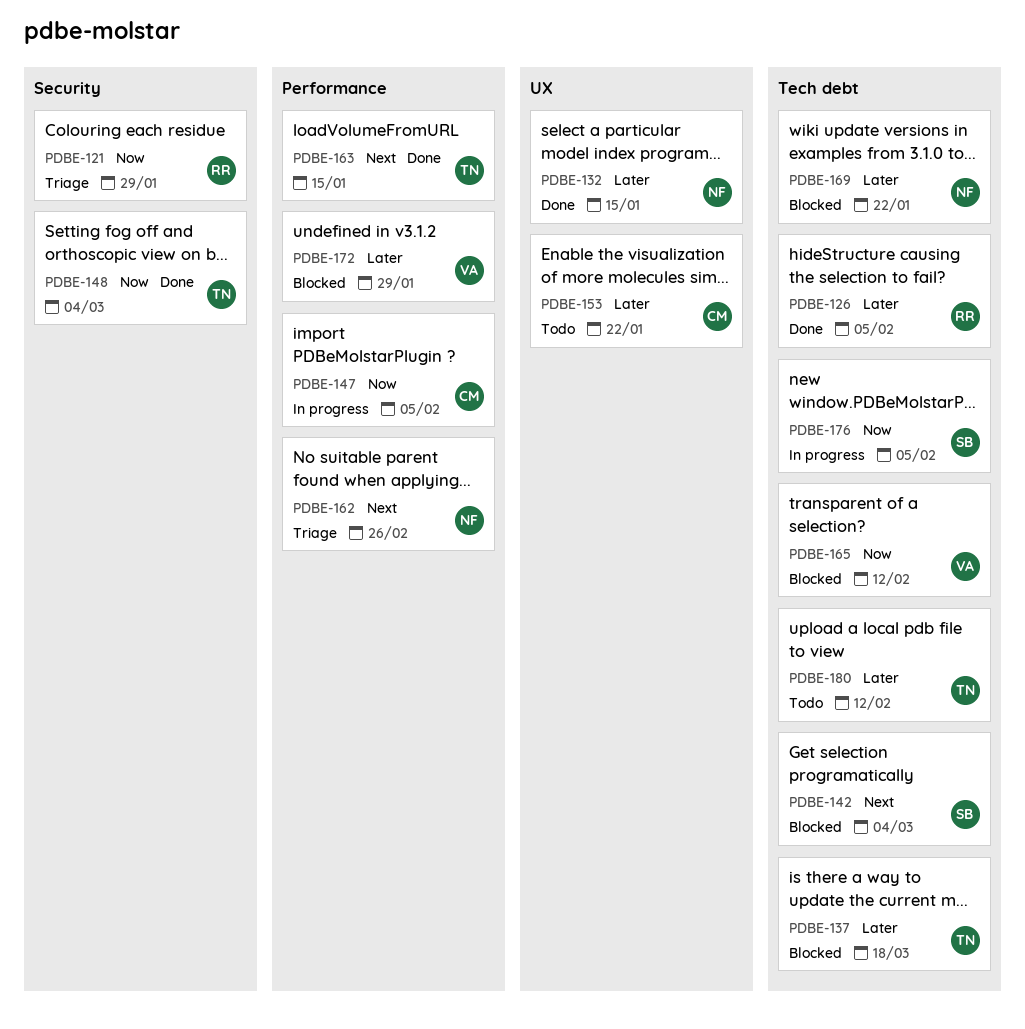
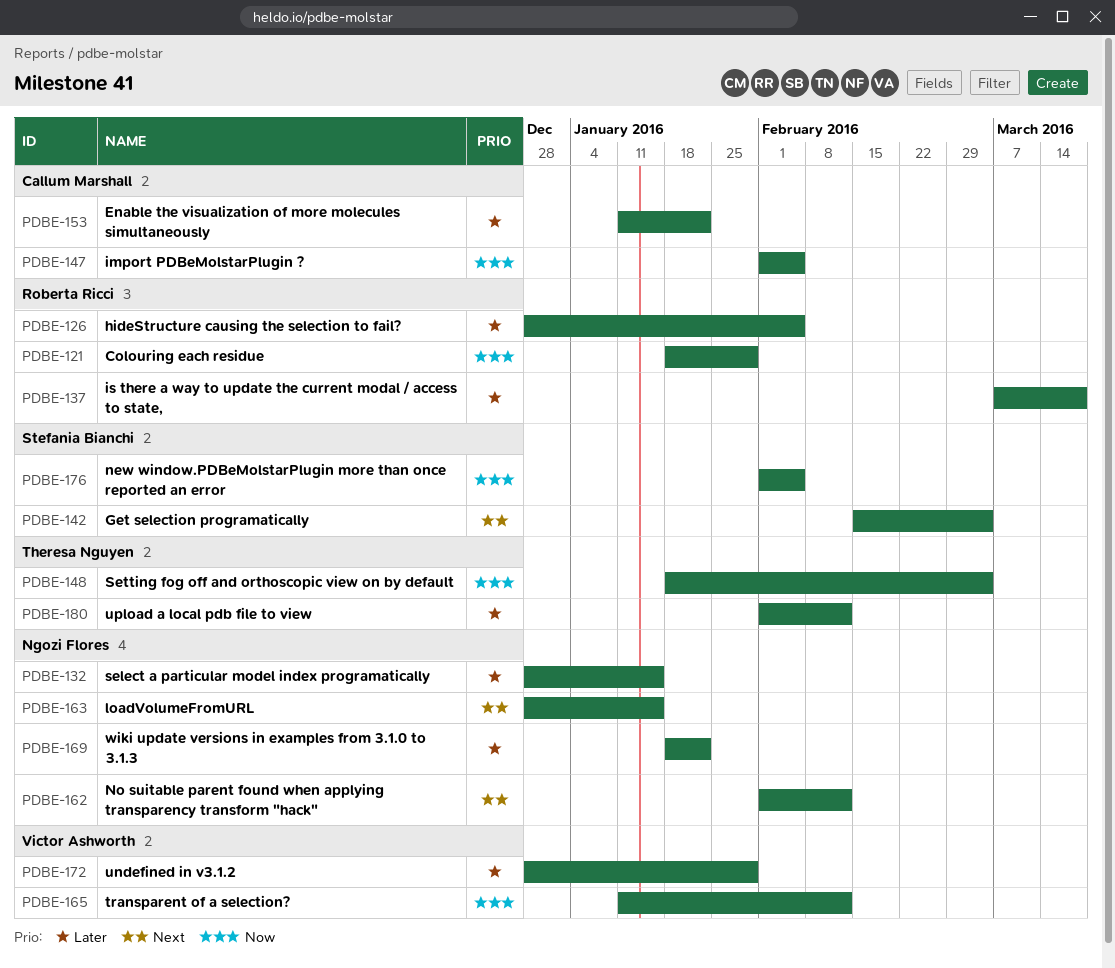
PDBE-137, owner: Theresa Nguyen -> Roberta Ricci
PDBE-162, due: Feb 26 -> Feb 12
PDBE-163, owner: Theresa Nguyen -> Ngozi Flores

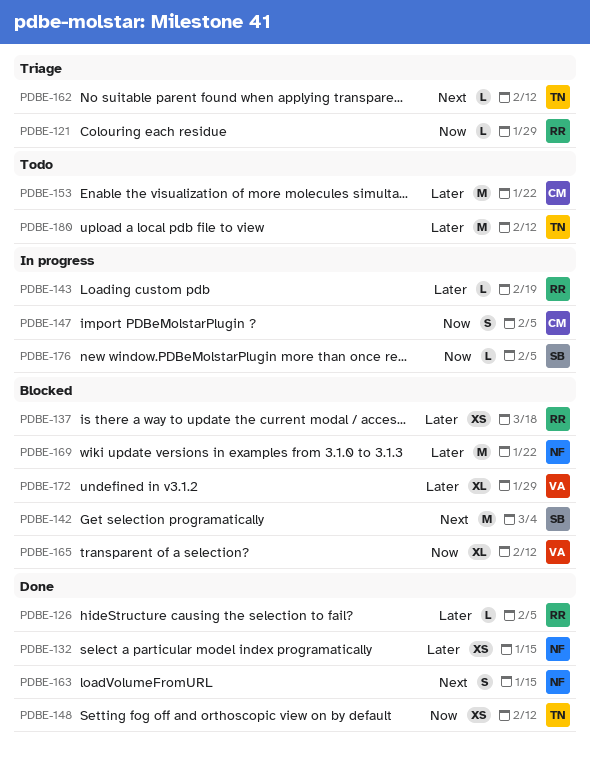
PDBE-143: none -> present
PDBE-148, due: Mar 4 -> Feb 12
PDBE-162, owner: Ngozi Flores -> Theresa Nguyen

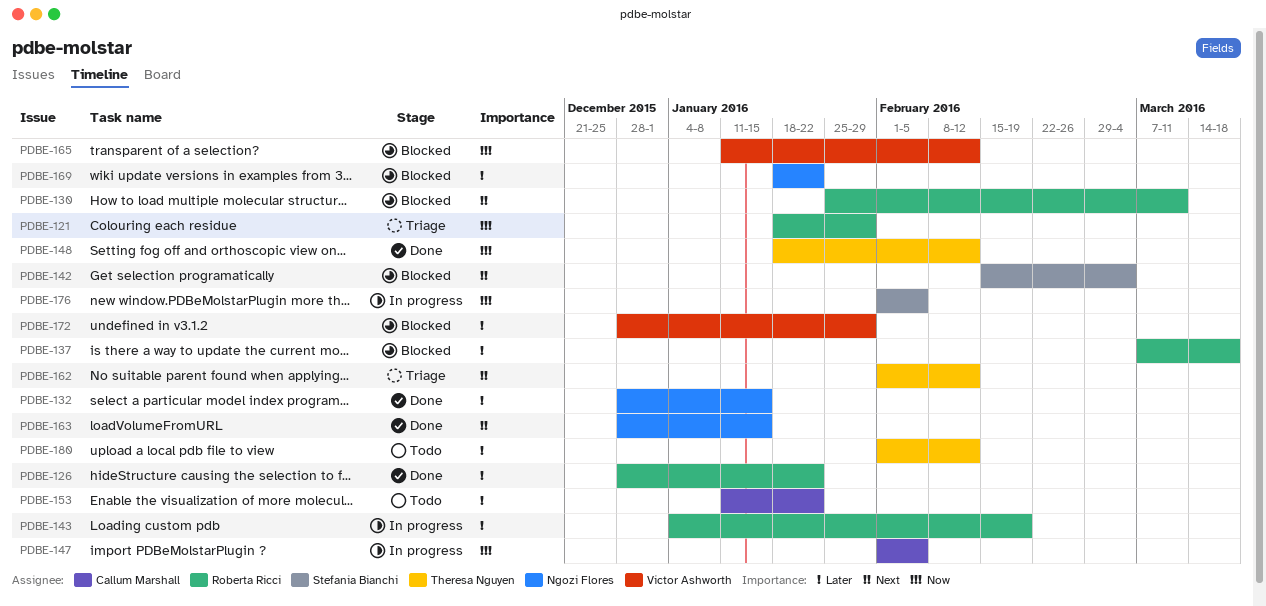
PDBE-126, due: Feb 5 -> Jan 22
PDBE-130: none -> present

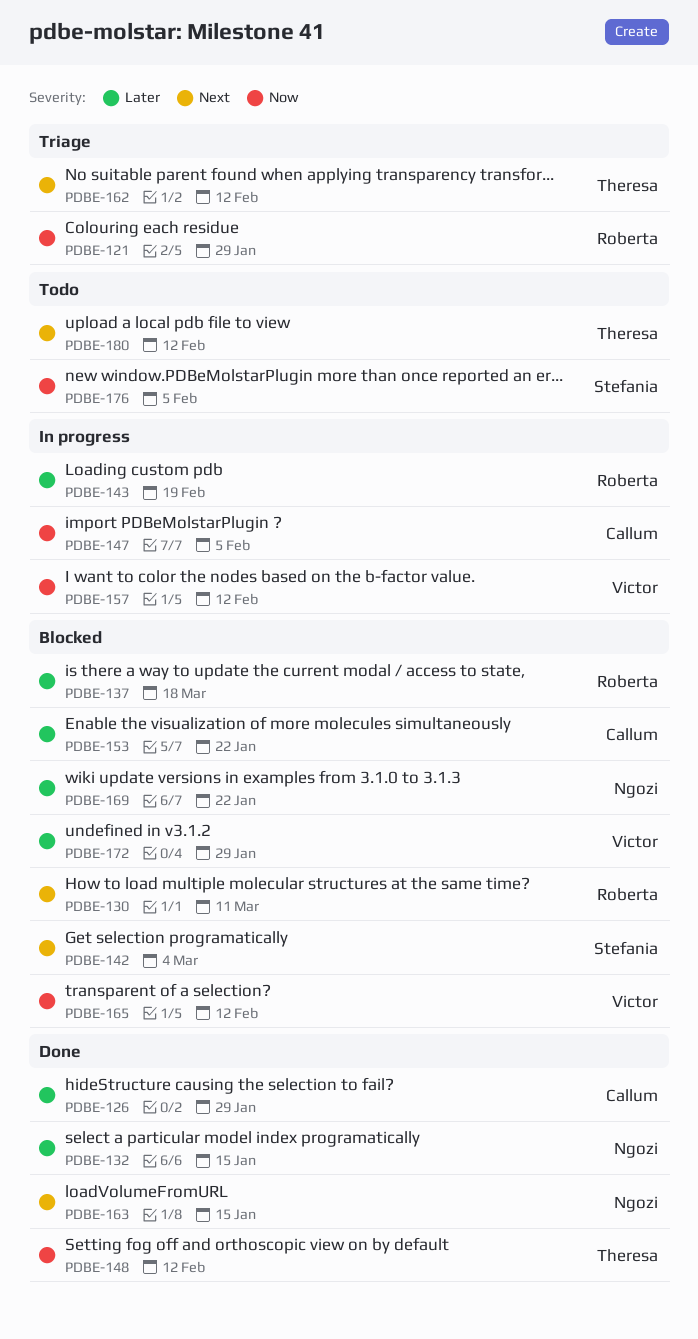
PDBE-126, owner: Roberta Ricci -> Callum Marshall
PDBE-126, due: Jan 22 -> Jan 29
PDBE-153, status: Todo -> Blocked
PDBE-157: none -> present
PDBE-176, status: In progress -> Todo
PDBE-180, priority: Later -> Next

